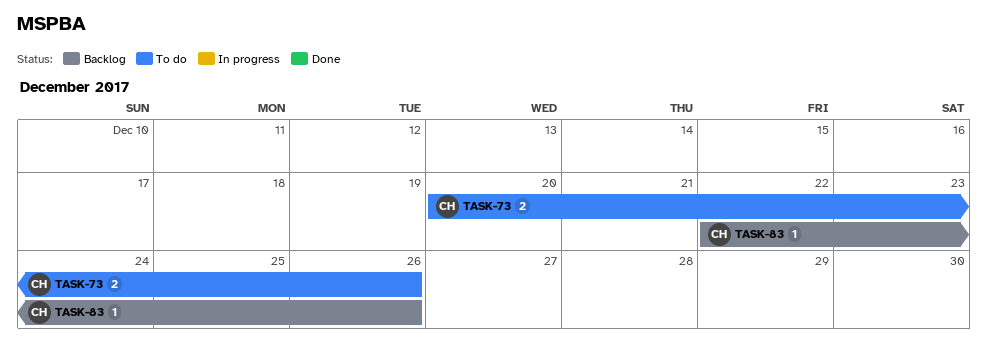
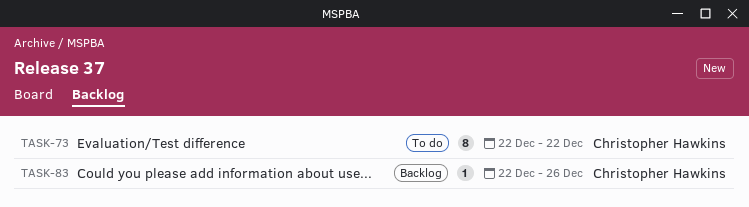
TASK-73, estimate: 2 -> 8
TASK-73, start: Dec 20 -> Dec 22
TASK-73, due: Dec 26 -> Dec 22

